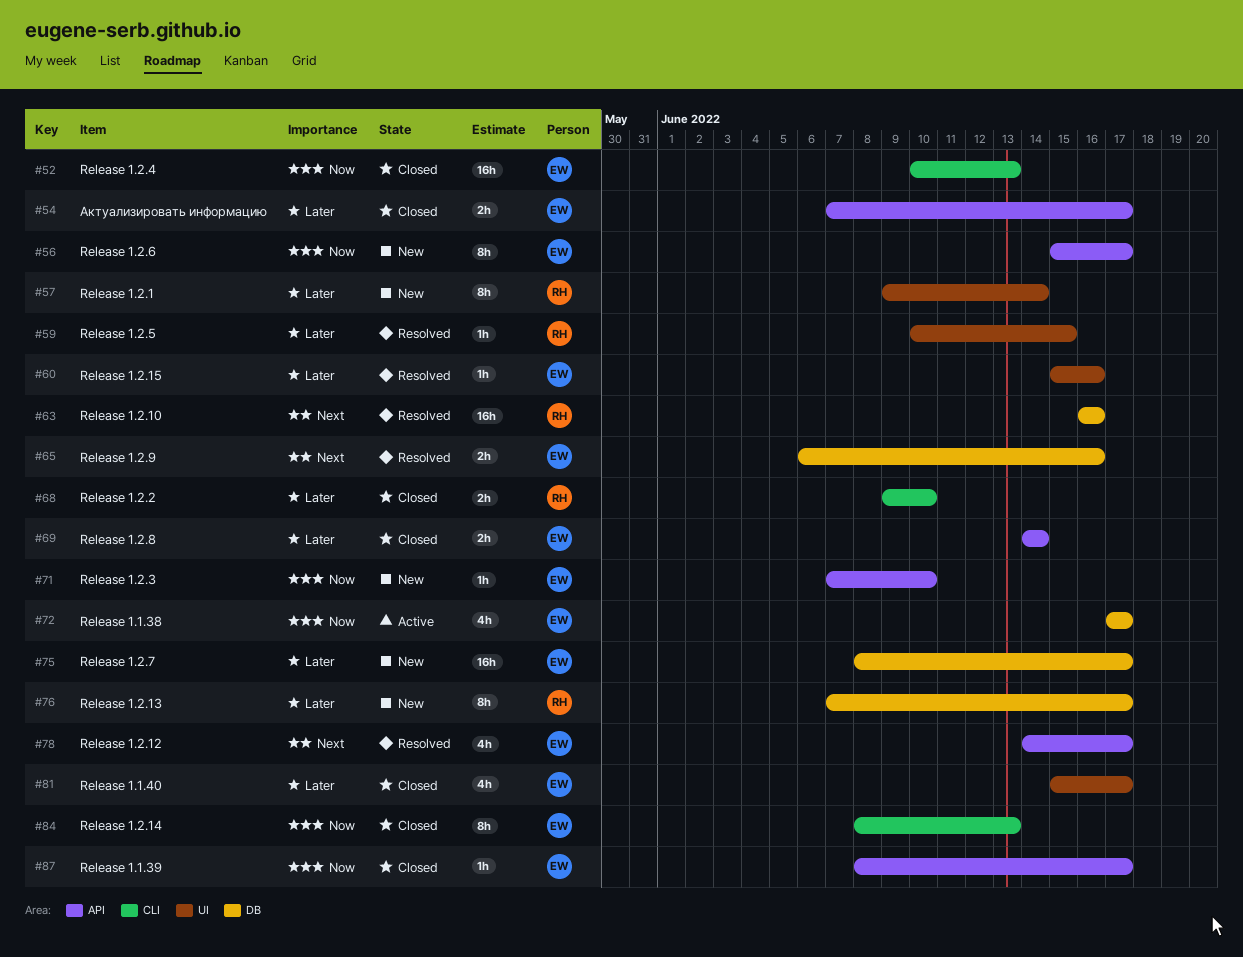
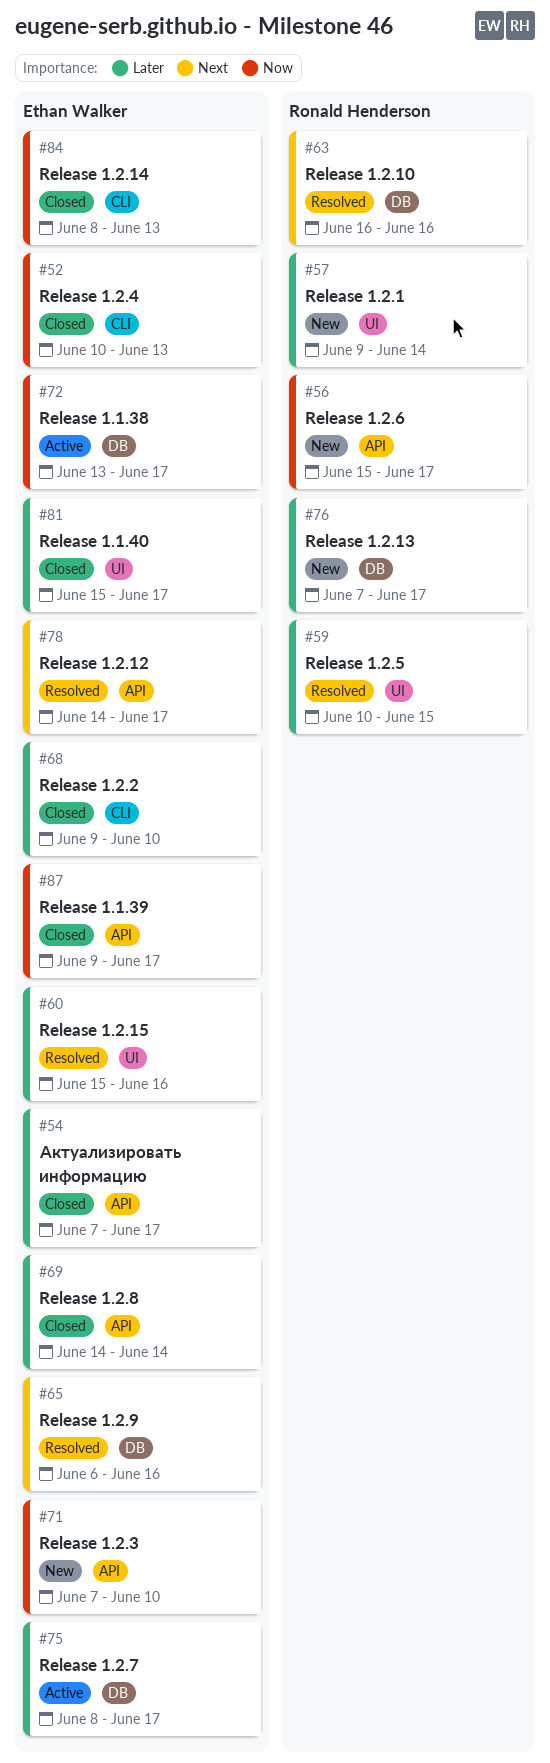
#56, owner: Ethan Walker -> Ronald Henderson
#68, owner: Ronald Henderson -> Ethan Walker
#72, start: Jun 17 -> Jun 13
#75, status: New -> Active
#87, start: Jun 8 -> Jun 9

